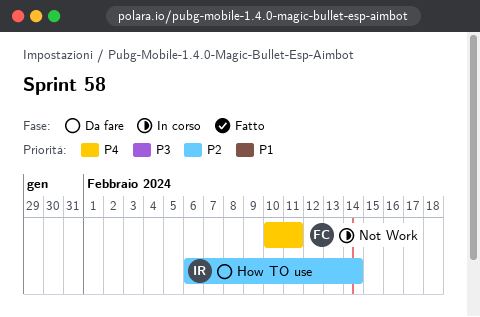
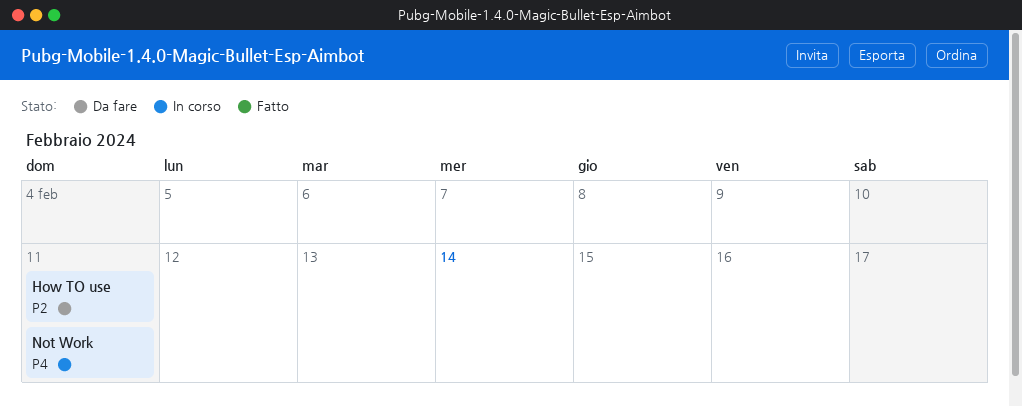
How TO use, due: Feb 14 -> Feb 11

